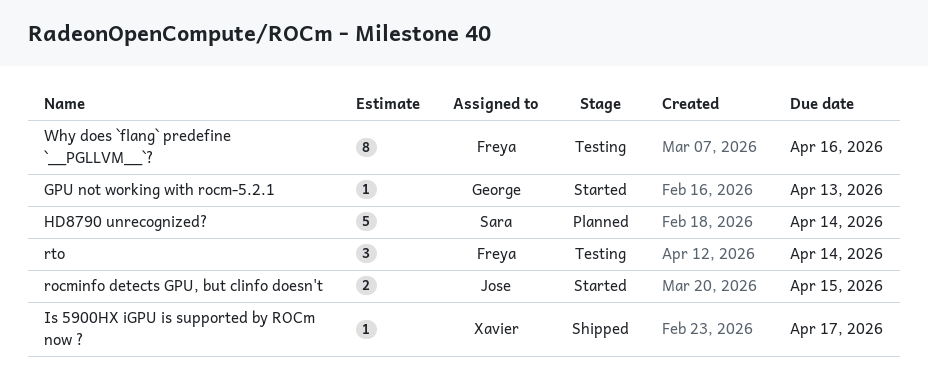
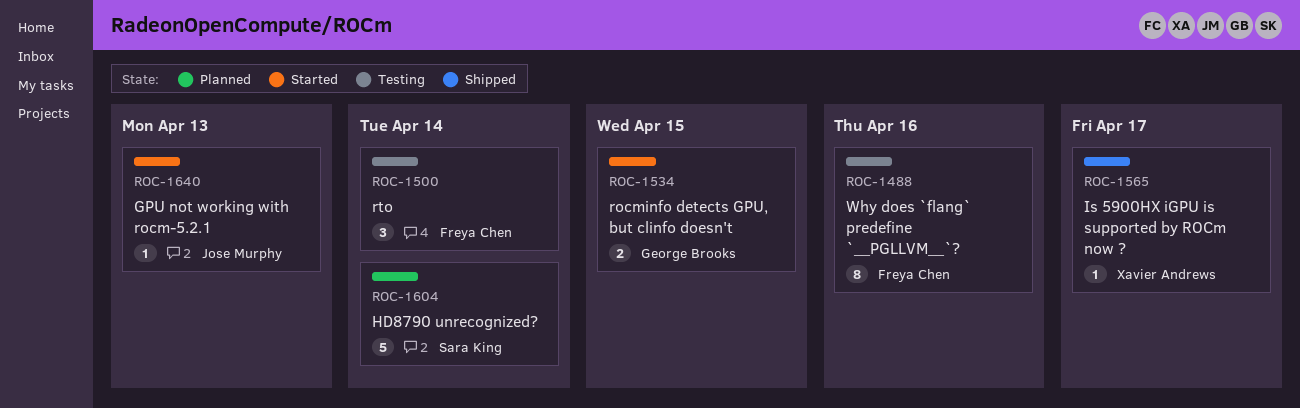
GPU not working with rocm-5.2.1, owner: George Brooks -> Jose Murphy
rocminfo detects GPU, but clinfo doesn't, owner: Jose Murphy -> George Brooks

